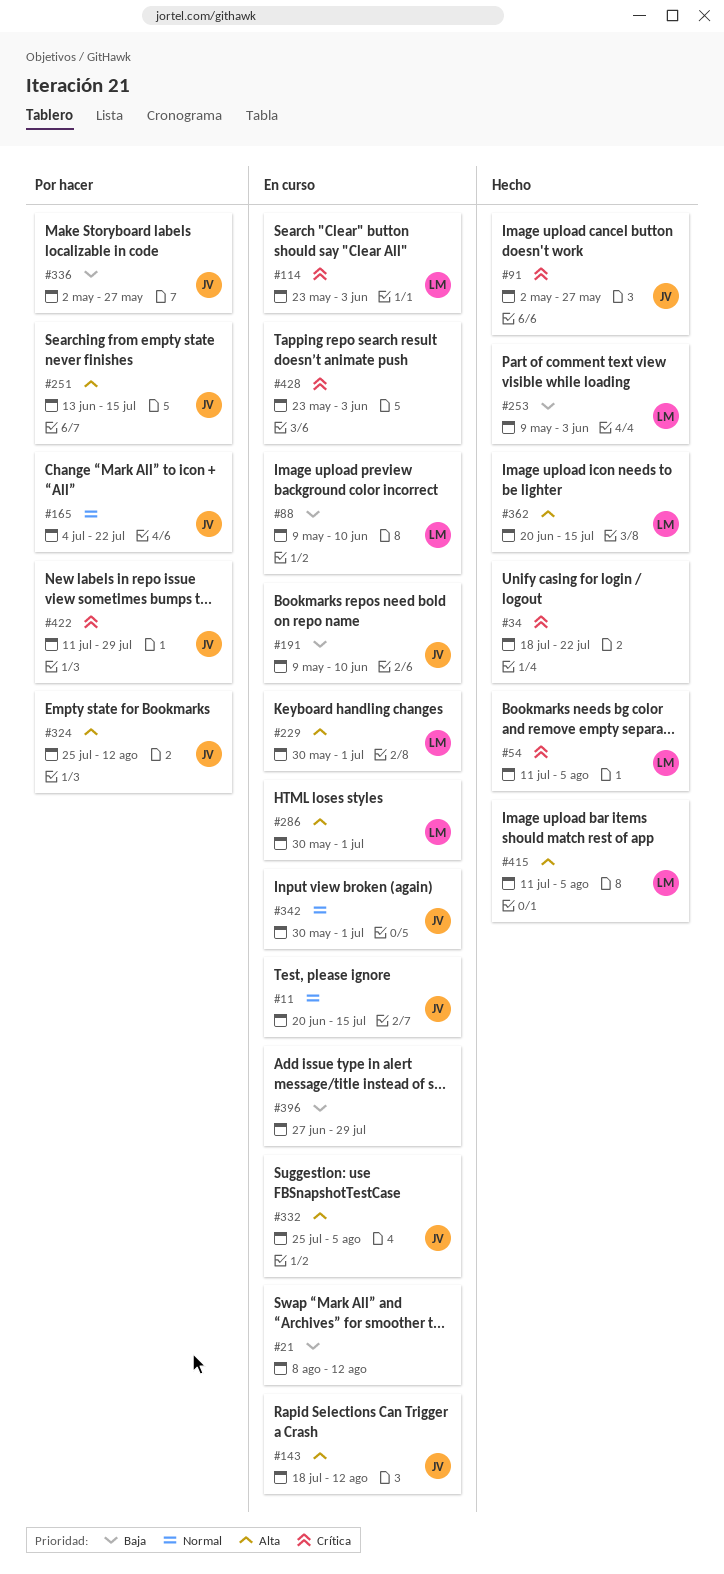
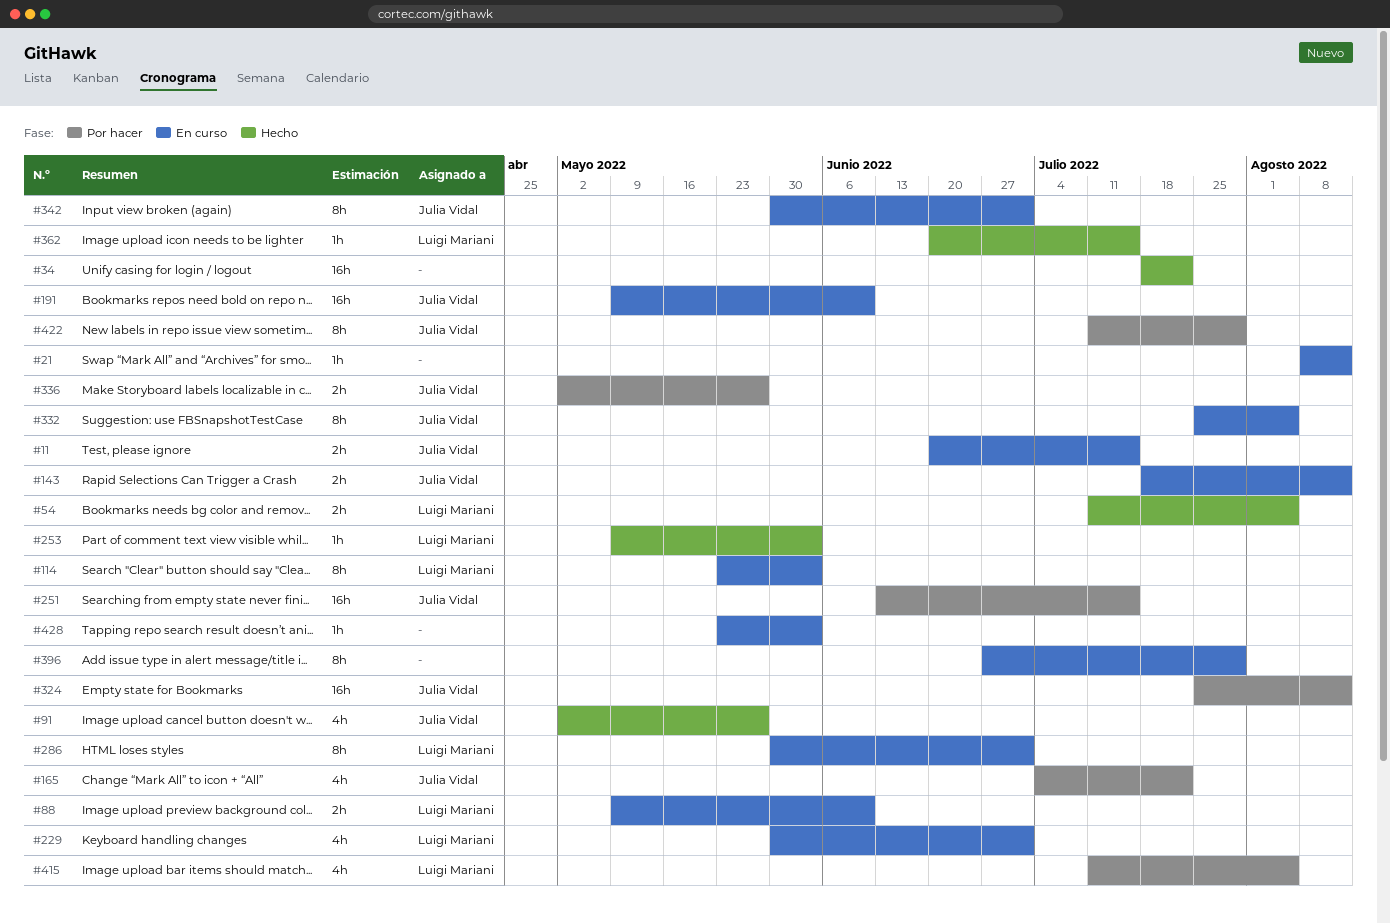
#415, status: Hecho -> Por hacer

